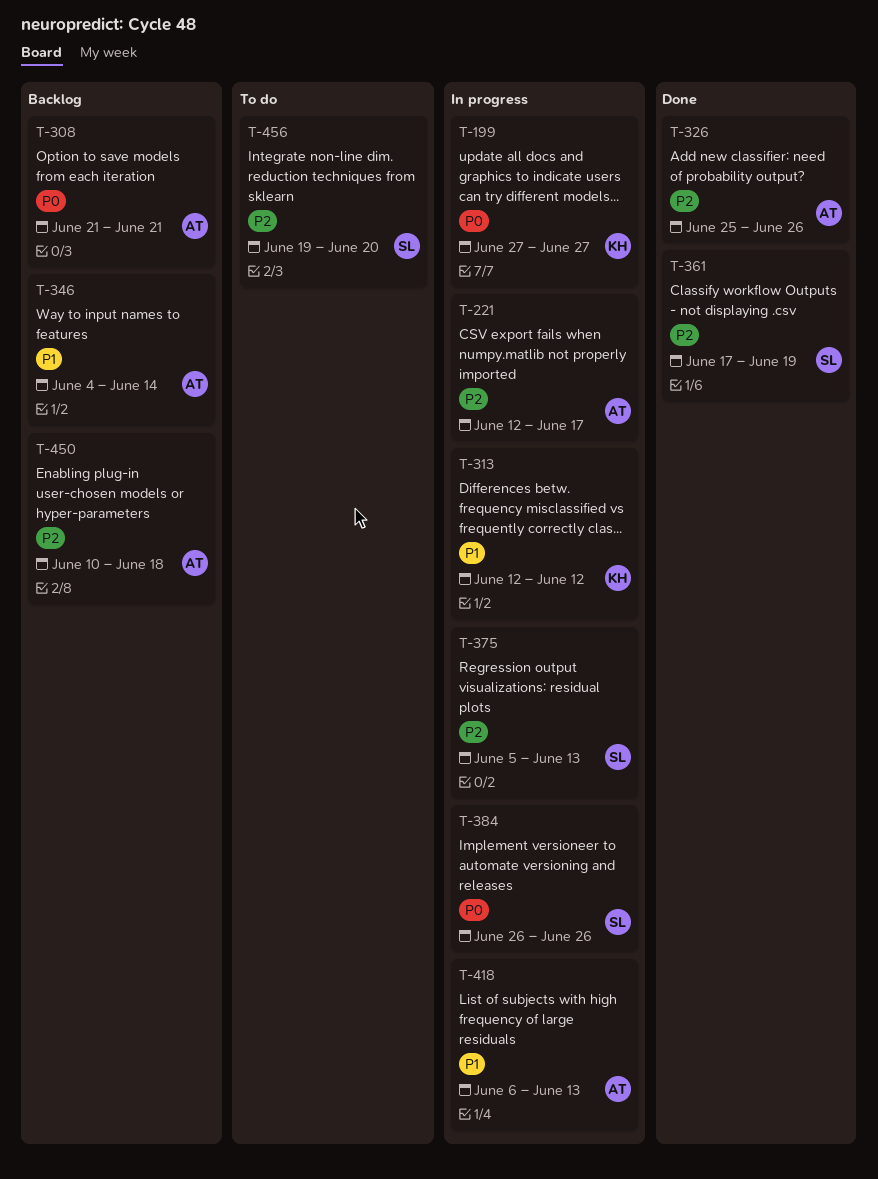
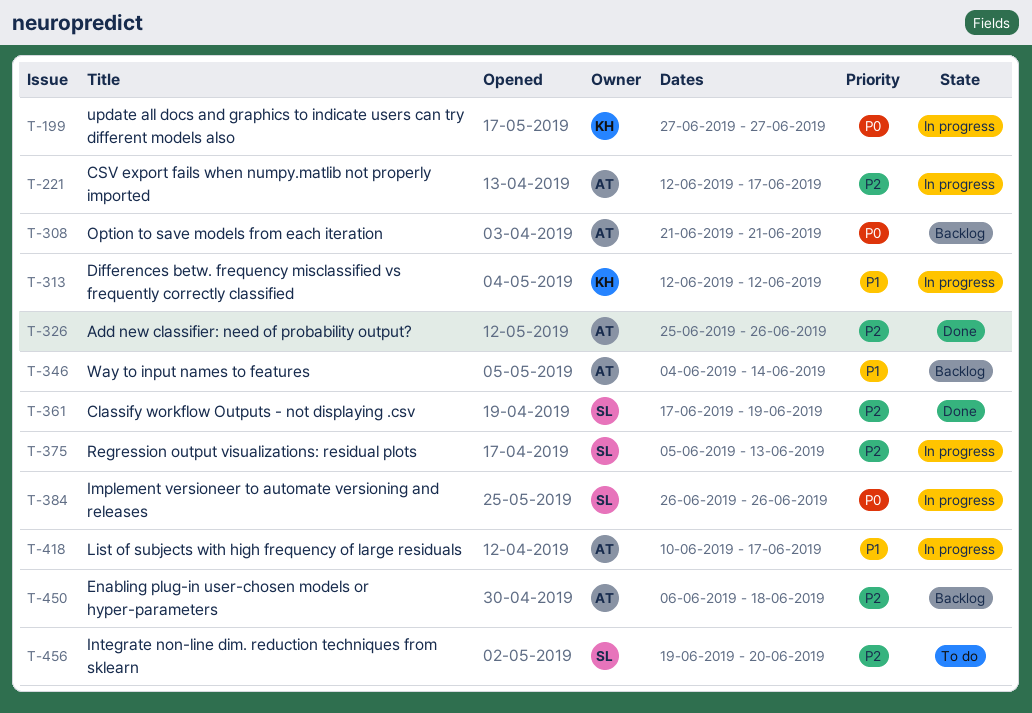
T-418, start: Jun 6 -> Jun 10
T-418, due: Jun 13 -> Jun 17
T-450, start: Jun 10 -> Jun 6

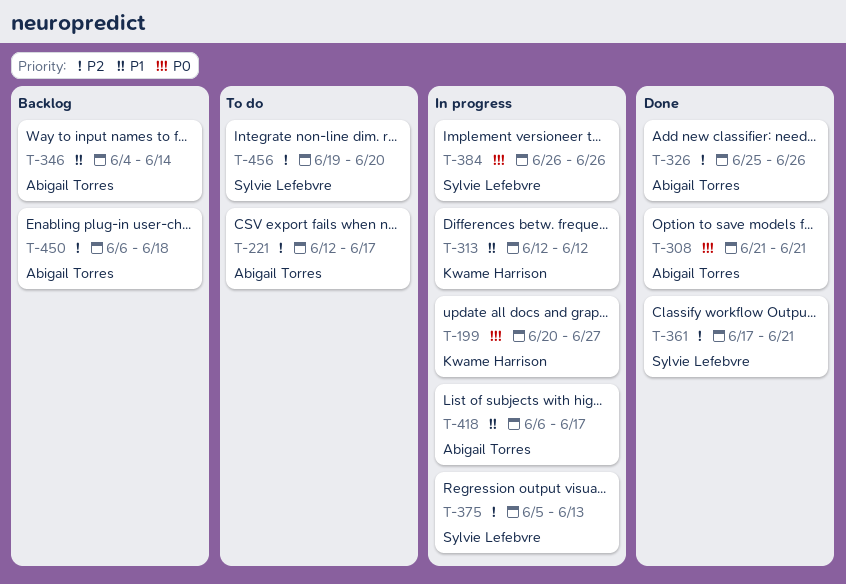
T-199, start: Jun 27 -> Jun 20
T-221, status: In progress -> To do
T-308, status: Backlog -> Done
T-361, due: Jun 19 -> Jun 21
T-418, start: Jun 10 -> Jun 6

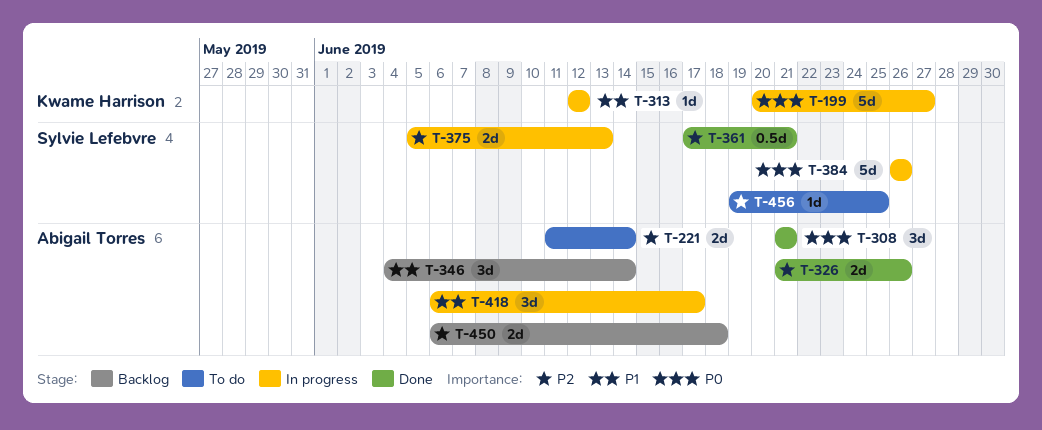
T-221, start: Jun 12 -> Jun 11
T-221, due: Jun 17 -> Jun 14
T-326, start: Jun 25 -> Jun 21
T-456, due: Jun 20 -> Jun 25

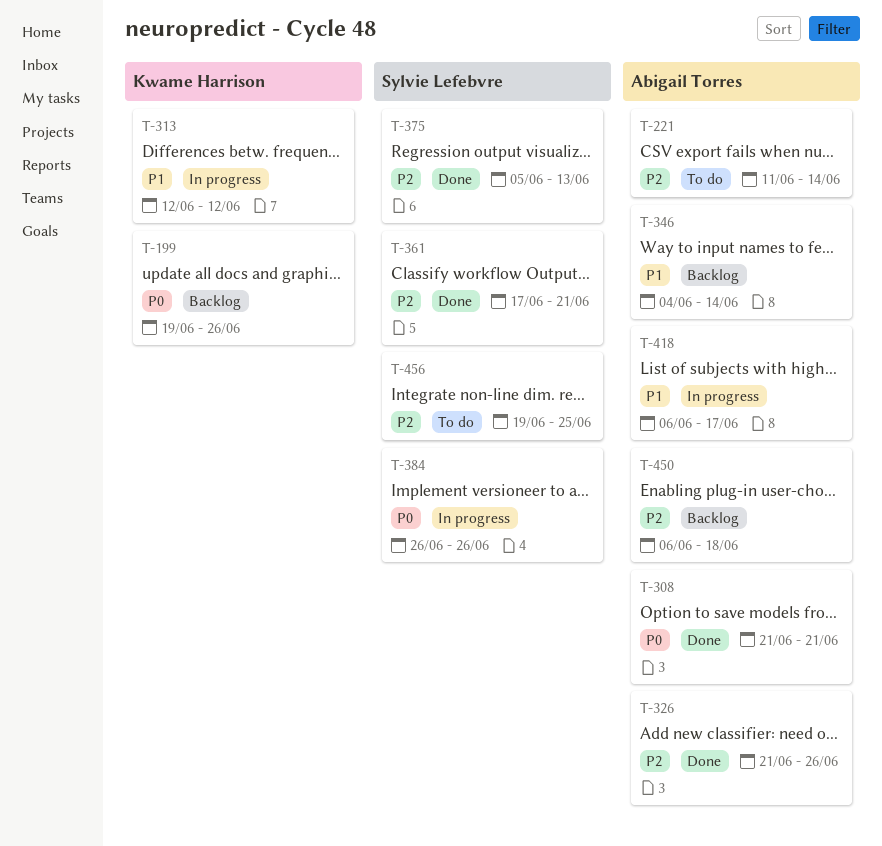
T-199, status: In progress -> Backlog
T-199, start: Jun 20 -> Jun 19
T-199, due: Jun 27 -> Jun 26
T-375, status: In progress -> Done

